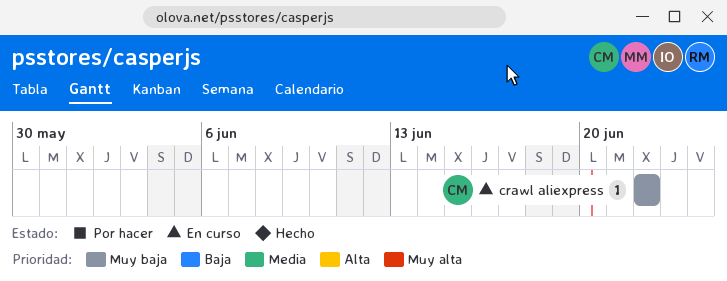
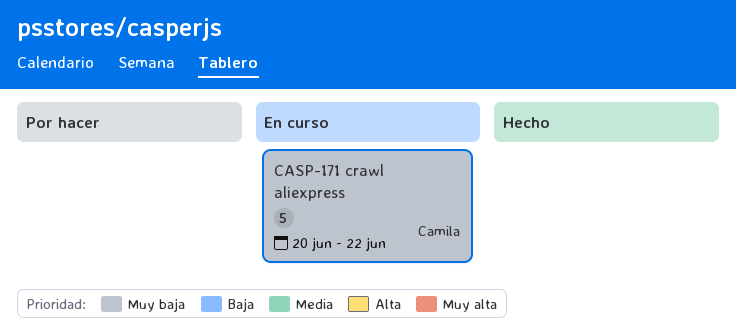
crawl aliexpress, estimate: 1 -> 5
crawl aliexpress, start: Jun 22 -> Jun 20

